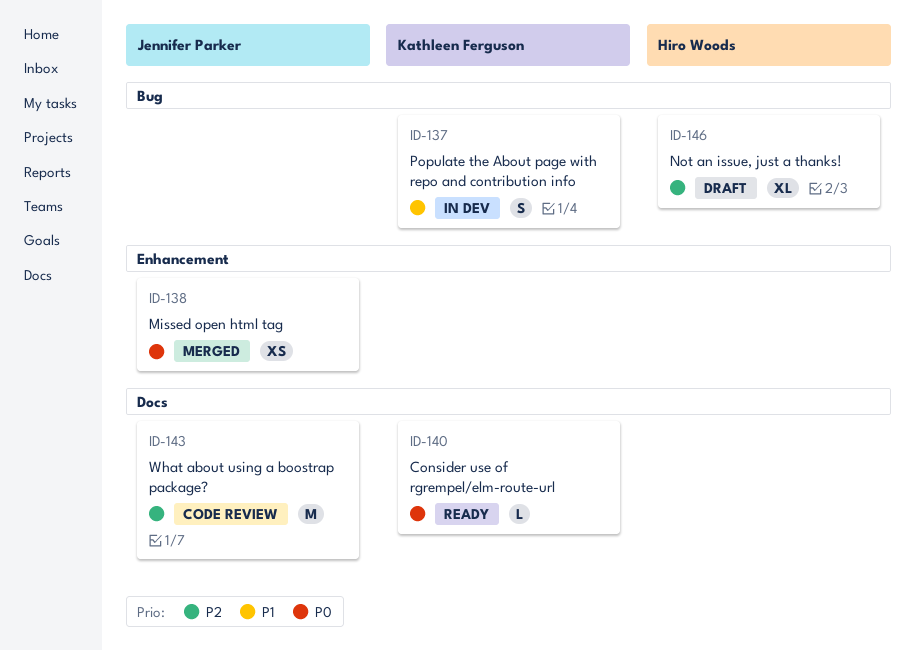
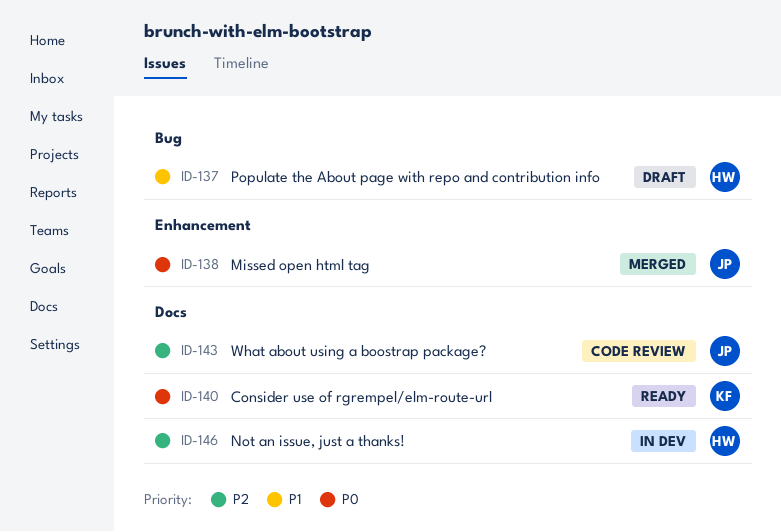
ID-137, status: In dev -> Draft
ID-137, owner: Kathleen Ferguson -> Hiro Woods
ID-146, status: Draft -> In dev
ID-146, label: Bug -> Docs

